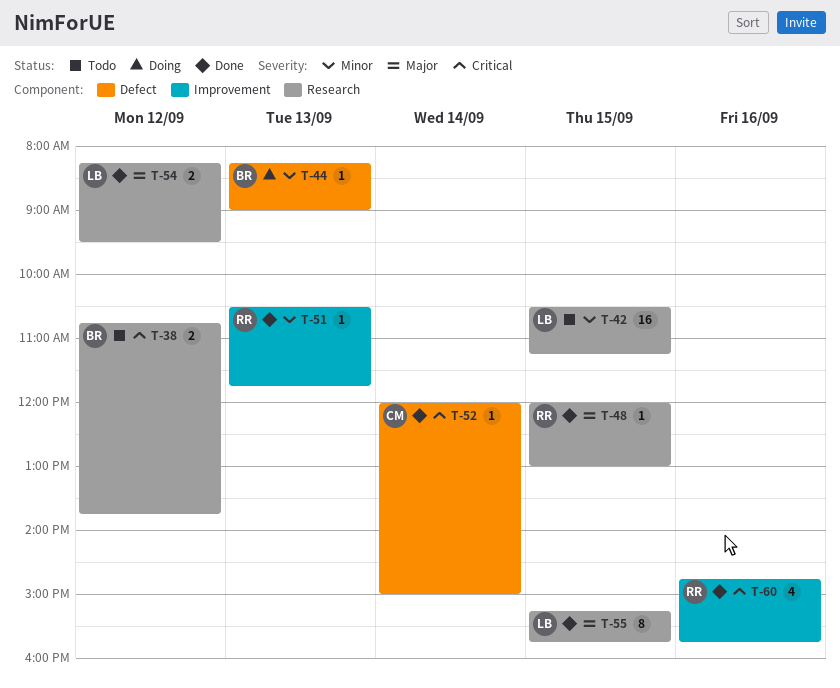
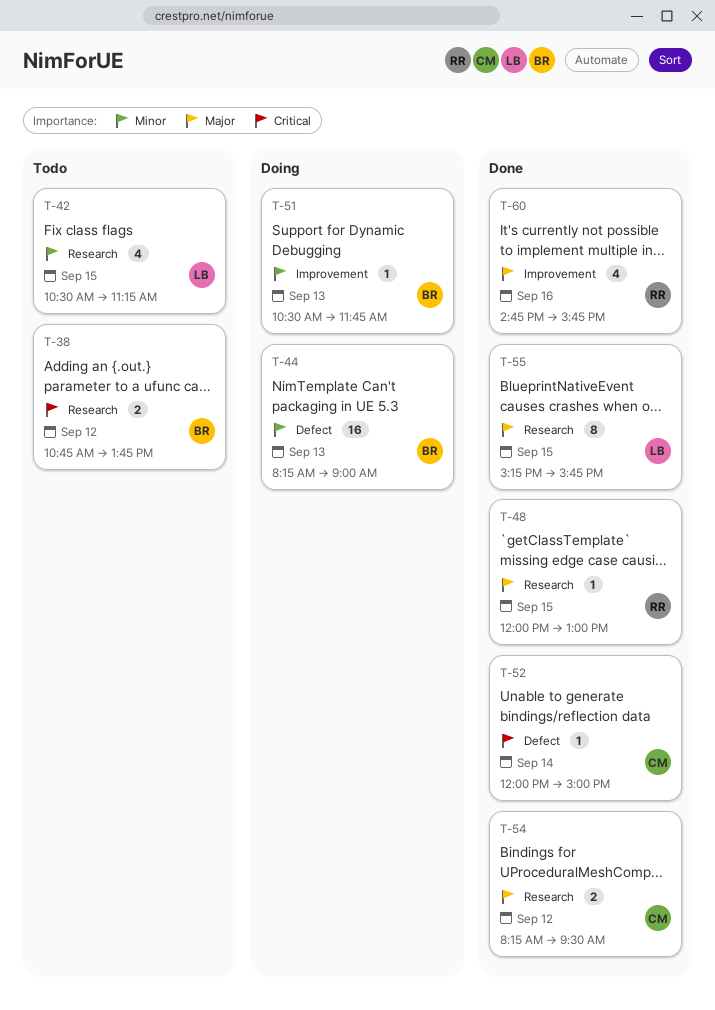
T-42, estimate: 16 -> 4
T-44, estimate: 1 -> 16
T-51, status: Done -> Doing
T-51, owner: RR -> BR
T-54, owner: LB -> CM
T-60, priority: Critical -> Major

